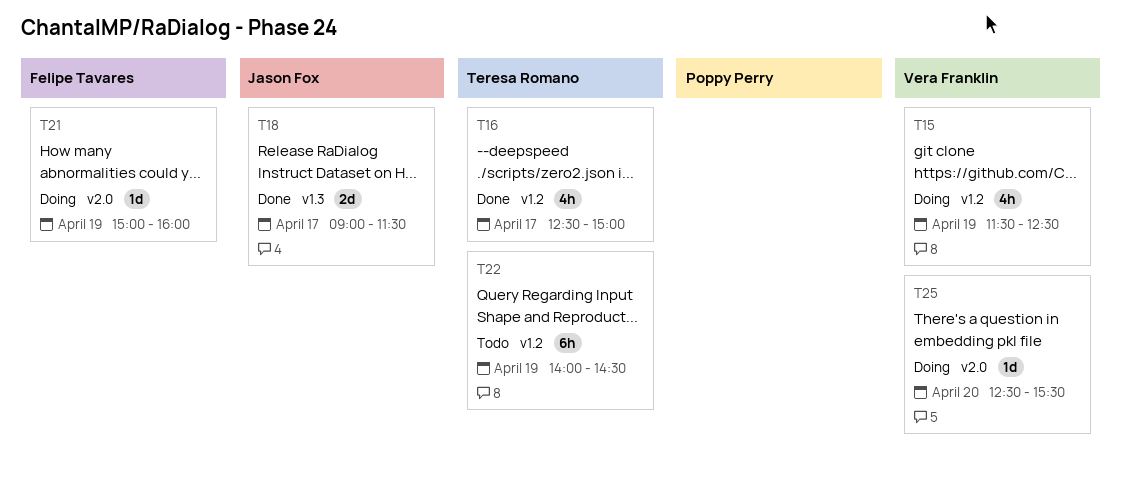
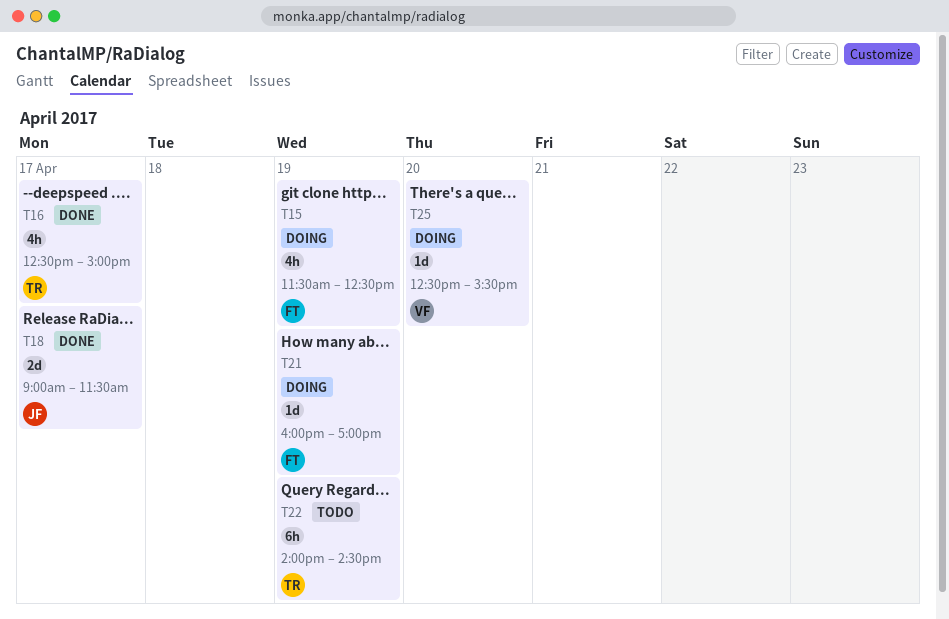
T15, owner: Vera Franklin -> Felipe Tavares
T21, begins: 15:00 -> 16:00
T21, ends: 16:00 -> 17:00

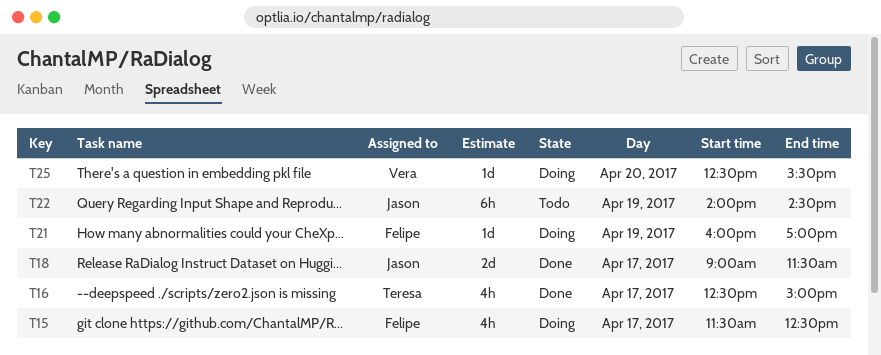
T15, day: Apr 19 -> Apr 17
T22, owner: Teresa -> Jason

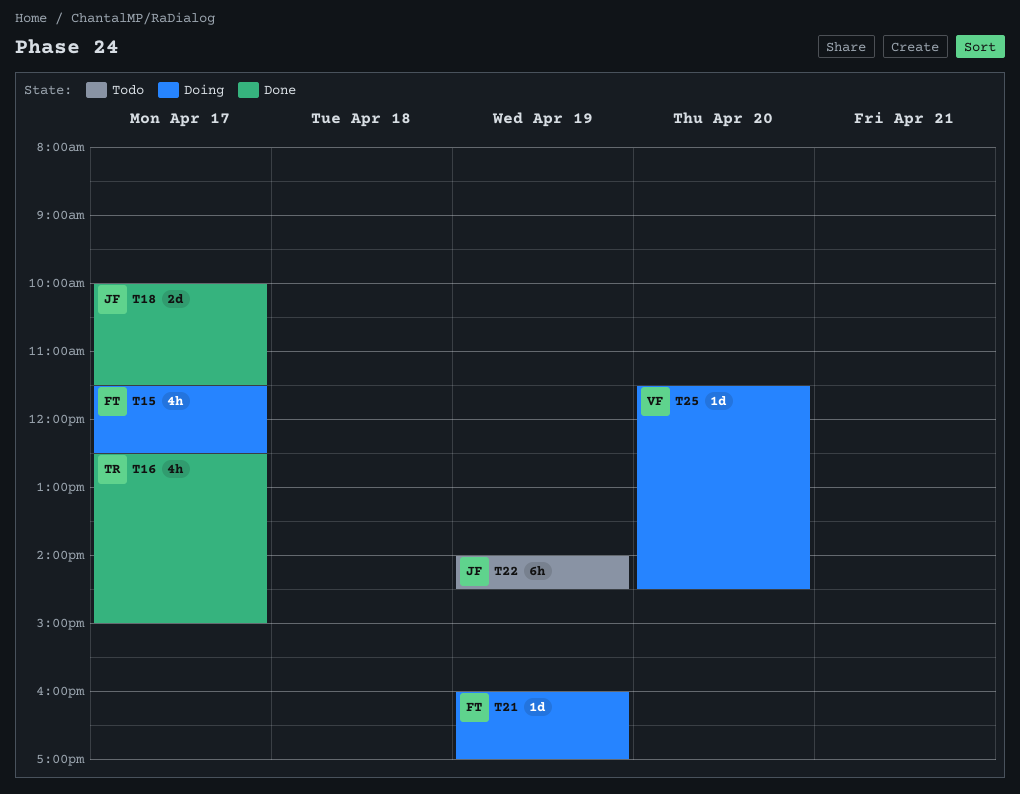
T18, begins: 09:00 -> 10:00
T25, begins: 12:30 -> 11:30
T25, ends: 15:30 -> 14:30

